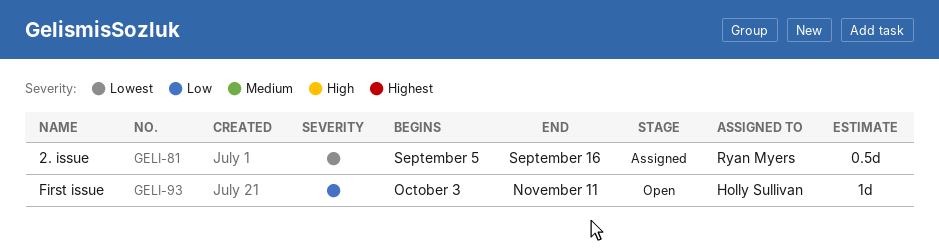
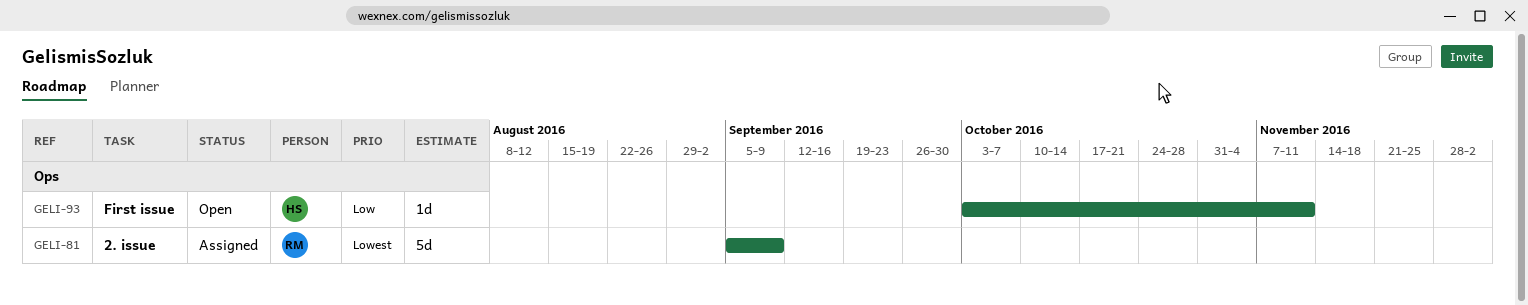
GELI-81, estimate: 0.5d -> 5d
GELI-81, due: Sep 16 -> Sep 9

